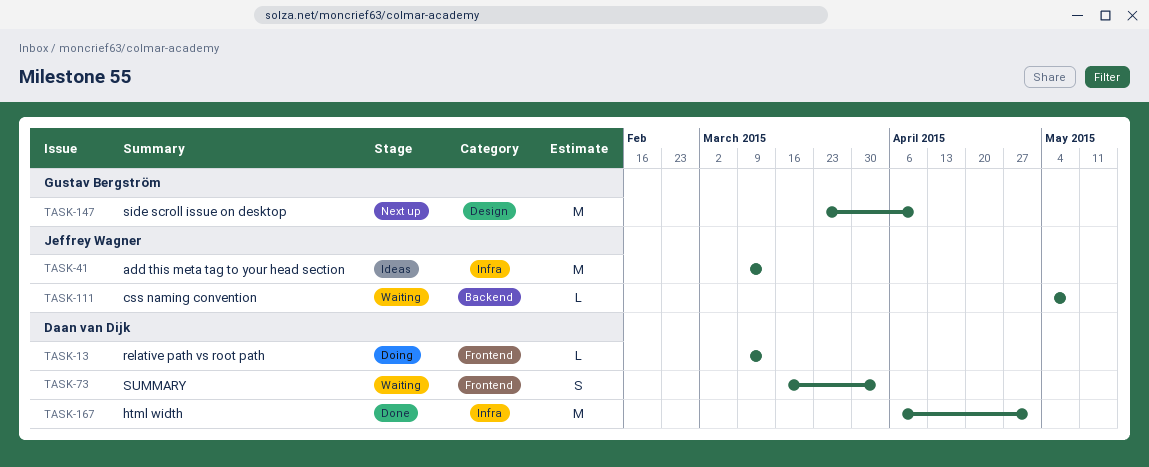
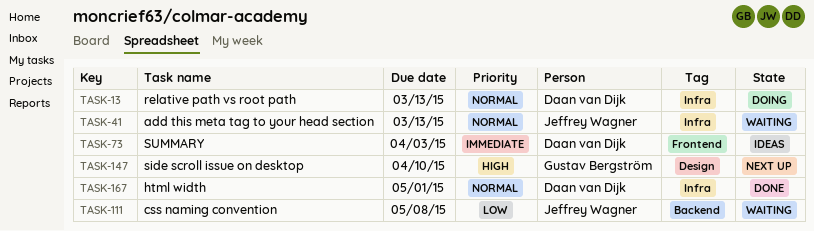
TASK-13, label: Frontend -> Infra
TASK-41, status: Ideas -> Waiting
TASK-73, status: Waiting -> Ideas

